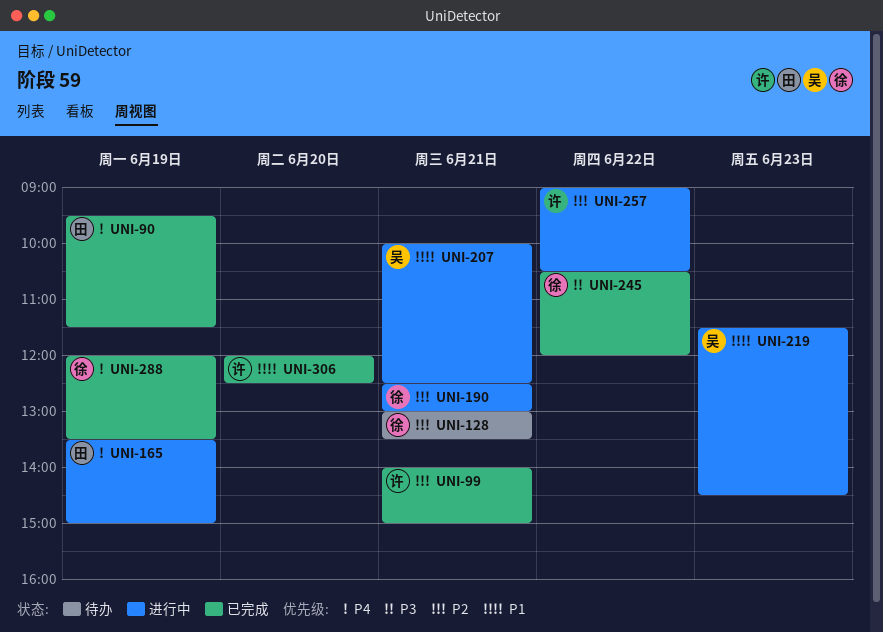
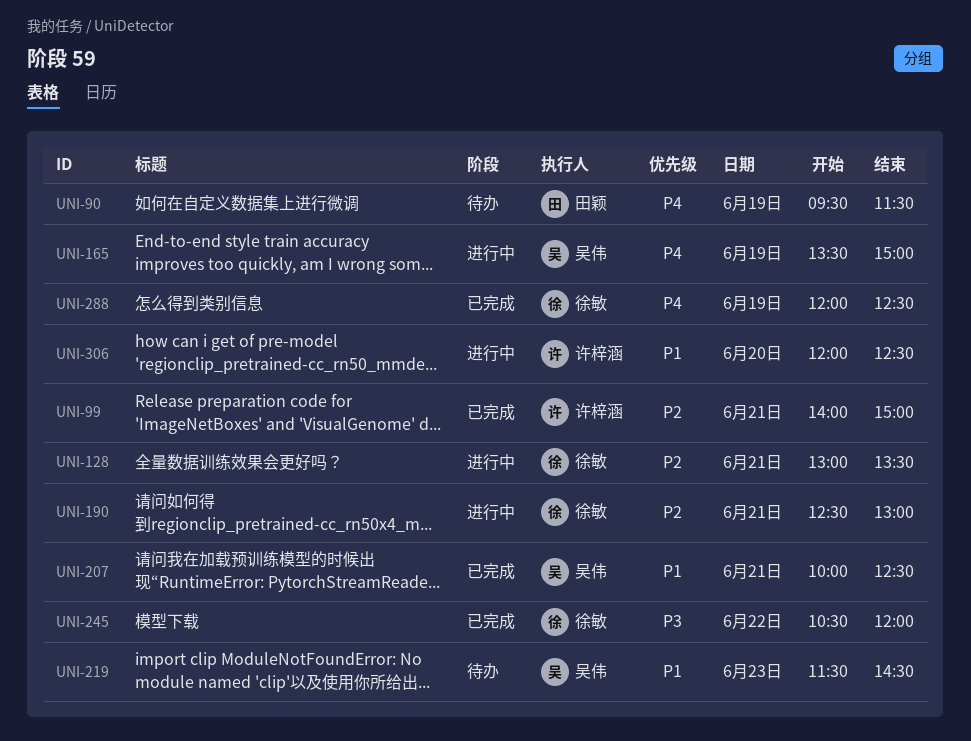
UNI-90, status: 已完成 -> 待办
UNI-128, status: 待办 -> 进行中
UNI-165, owner: 田颖 -> 吴伟
UNI-207, status: 进行中 -> 已完成
UNI-219, status: 进行中 -> 待办
UNI-257: present -> none
UNI-288, ends: 13:30 -> 12:30
UNI-306, status: 已完成 -> 进行中

